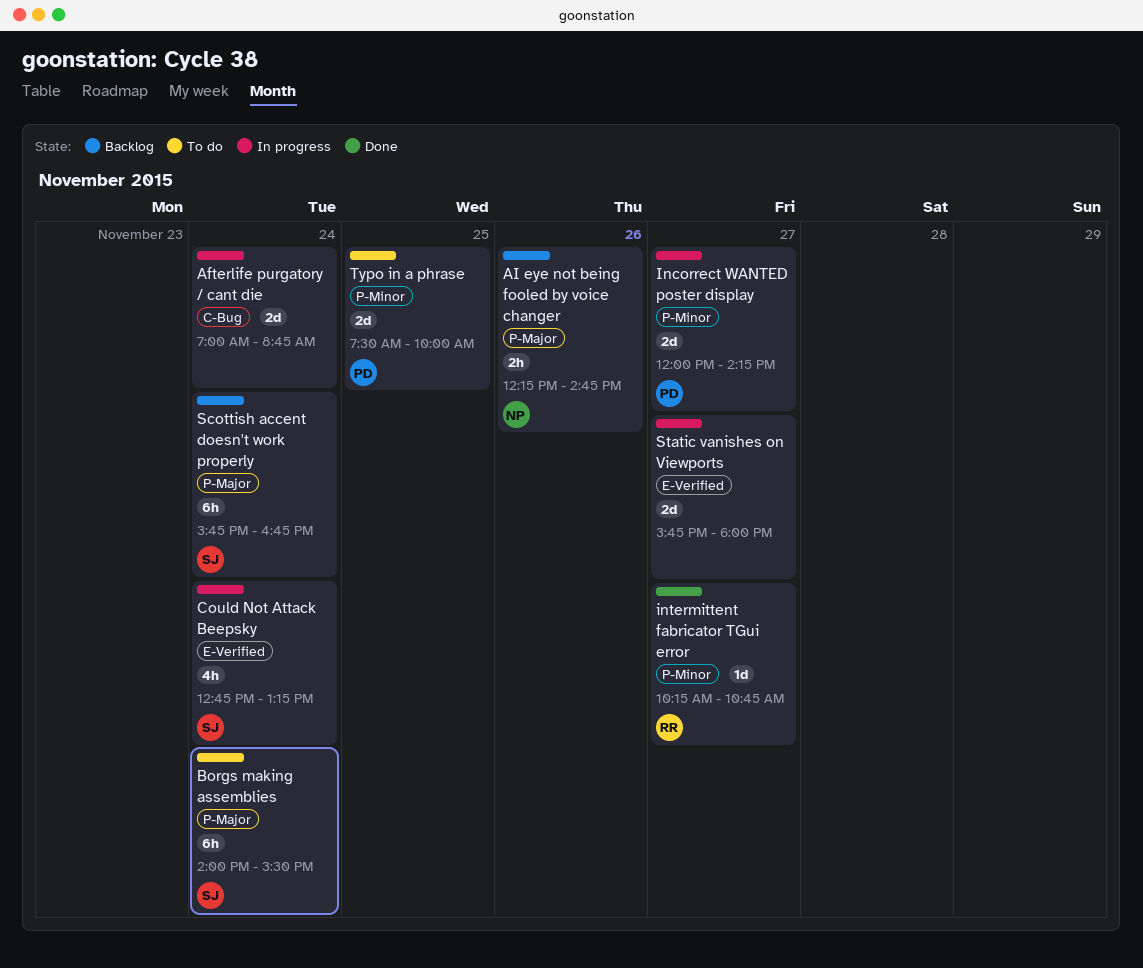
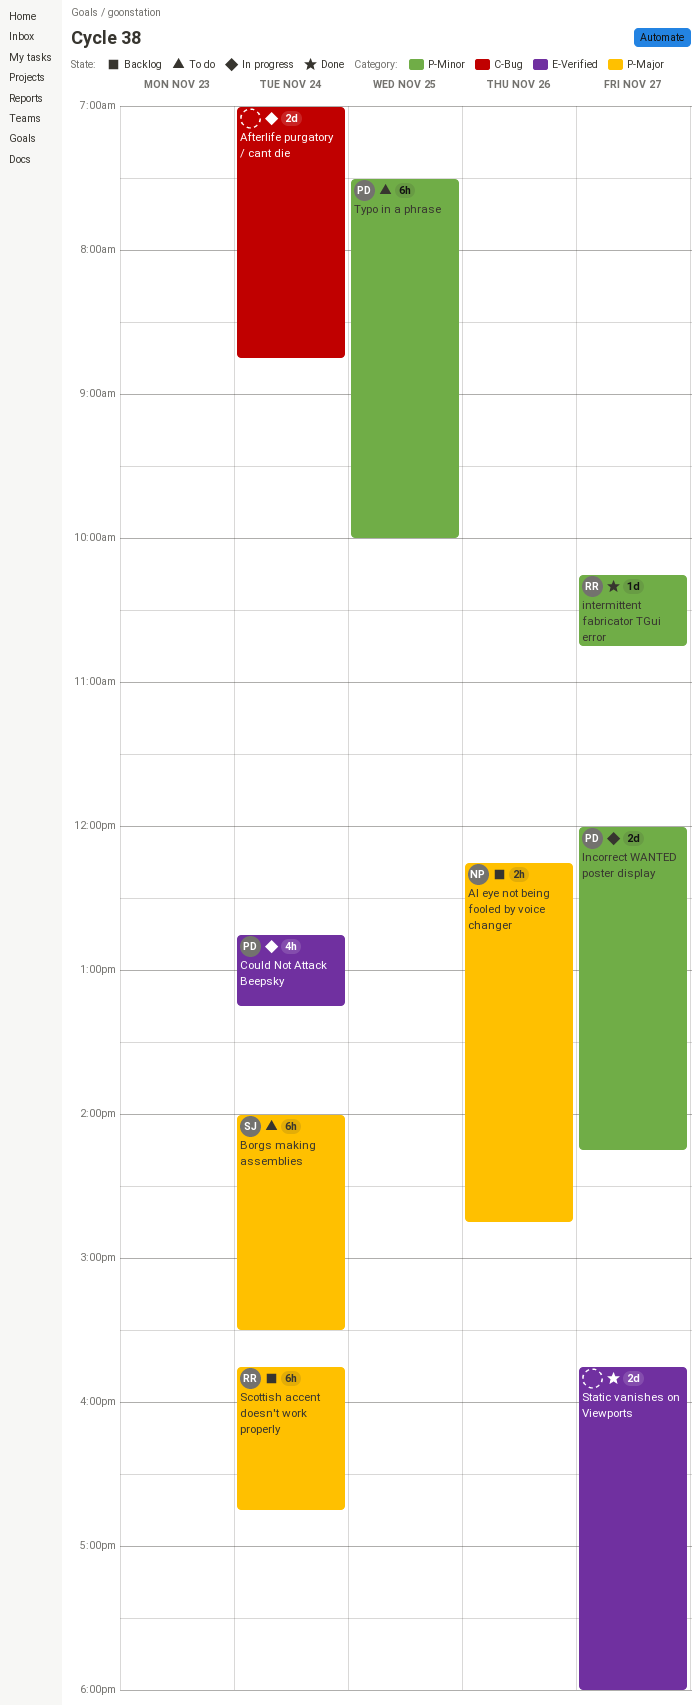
Could Not Attack Beepsky, owner: SJ -> PD
Scottish accent doesn't work properly, owner: SJ -> RR
Static vanishes on Viewports, status: In progress -> Done
Typo in a phrase, estimate: 2d -> 6h

